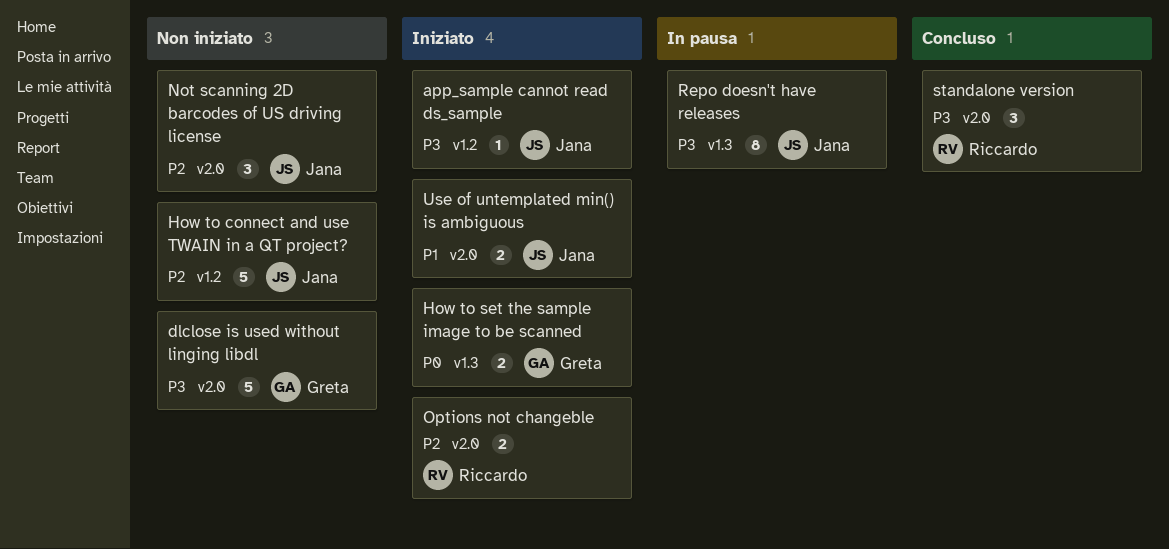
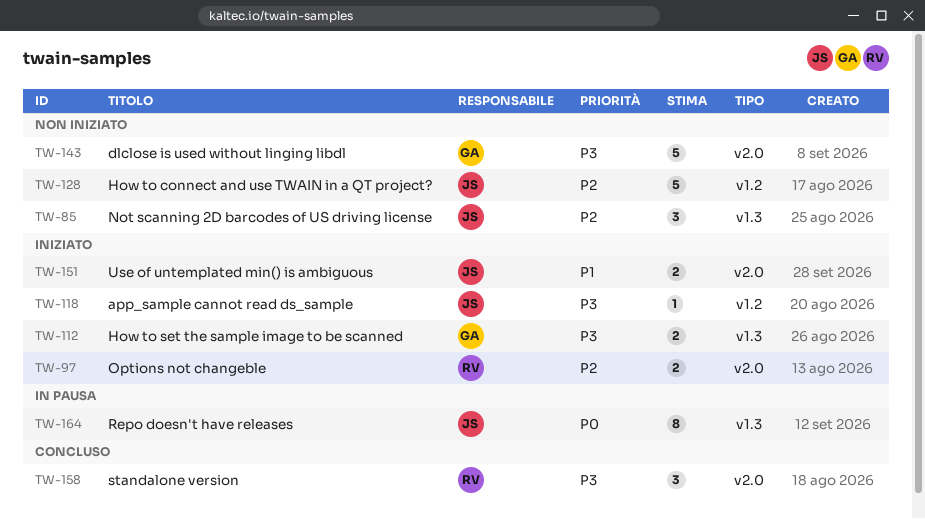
How to set the sample image to be scanned, priority: P0 -> P3
Not scanning 2D barcodes of US driving license, label: v2.0 -> v1.3
Repo doesn't have releases, priority: P3 -> P0

